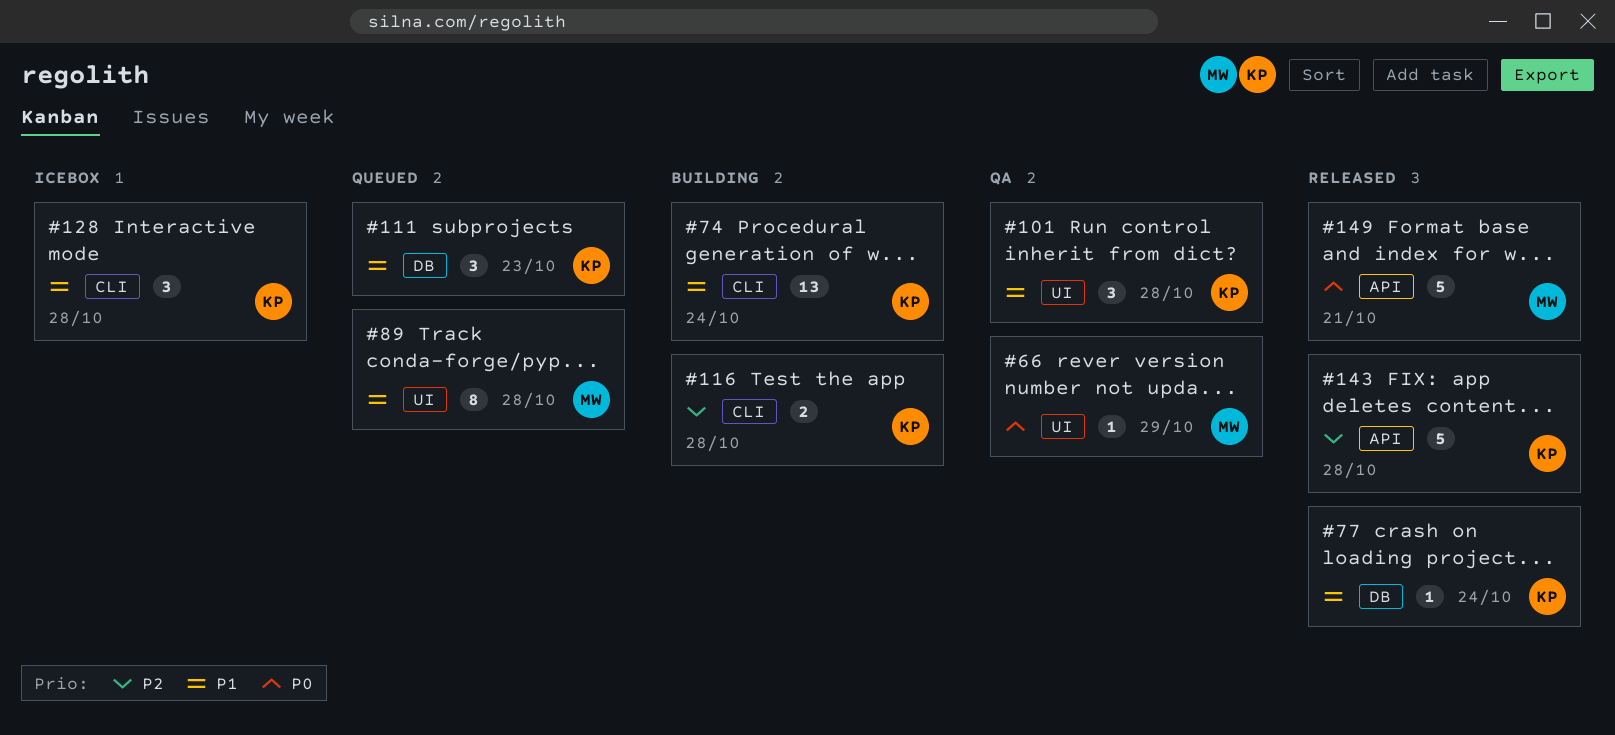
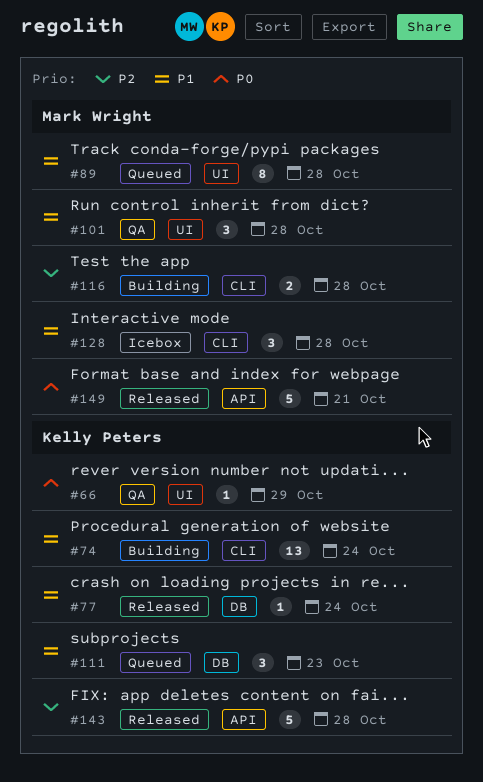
#66, owner: Mark Wright -> Kelly Peters
#101, owner: Kelly Peters -> Mark Wright
#116, owner: Kelly Peters -> Mark Wright
#128, owner: Kelly Peters -> Mark Wright

